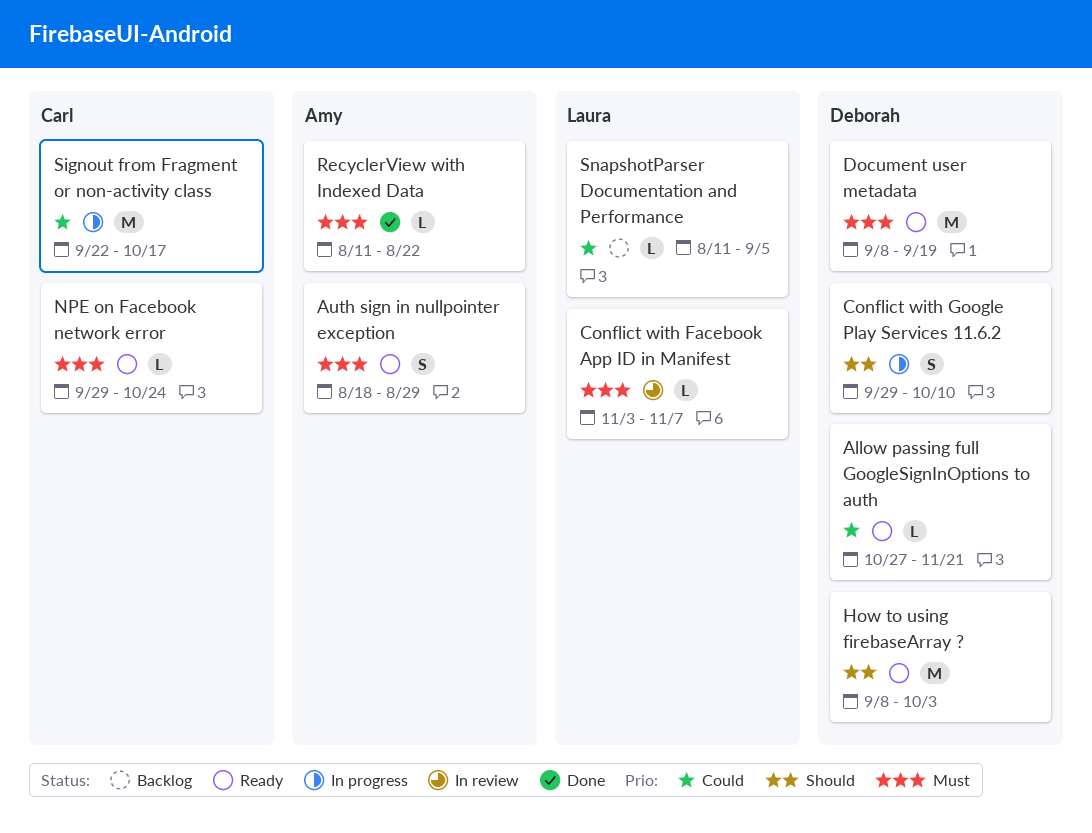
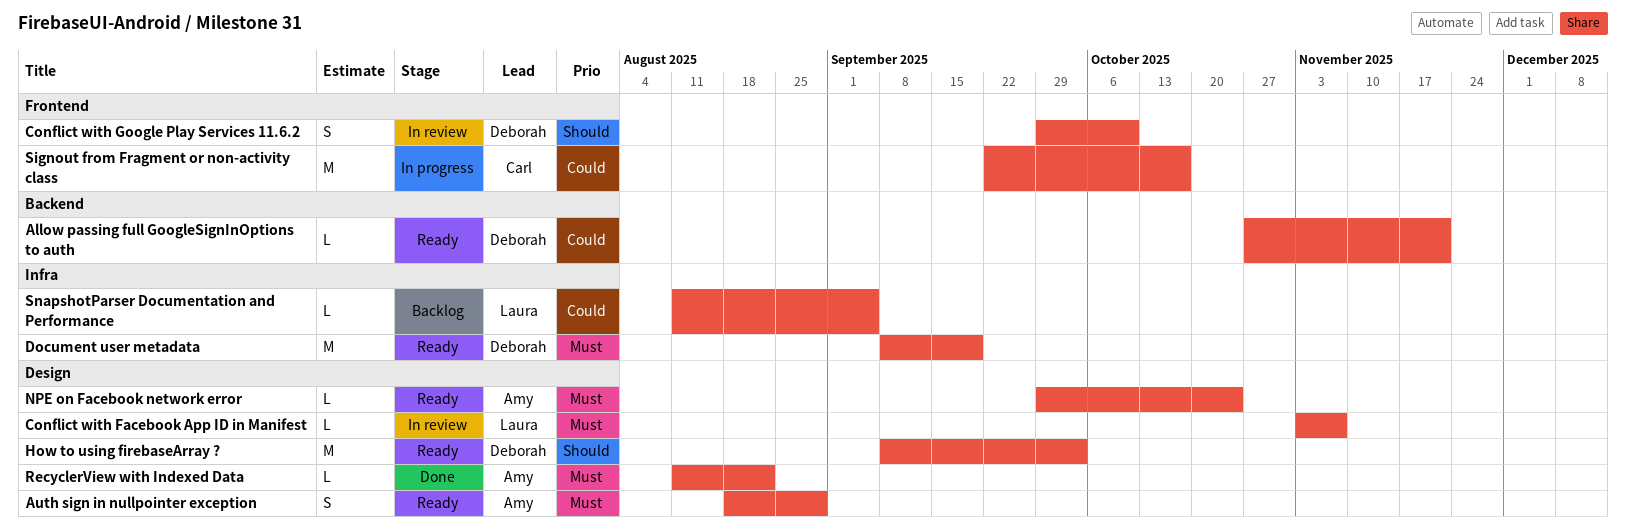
Conflict with Google Play Services 11.6.2, status: In progress -> In review
NPE on Facebook network error, owner: Carl -> Amy

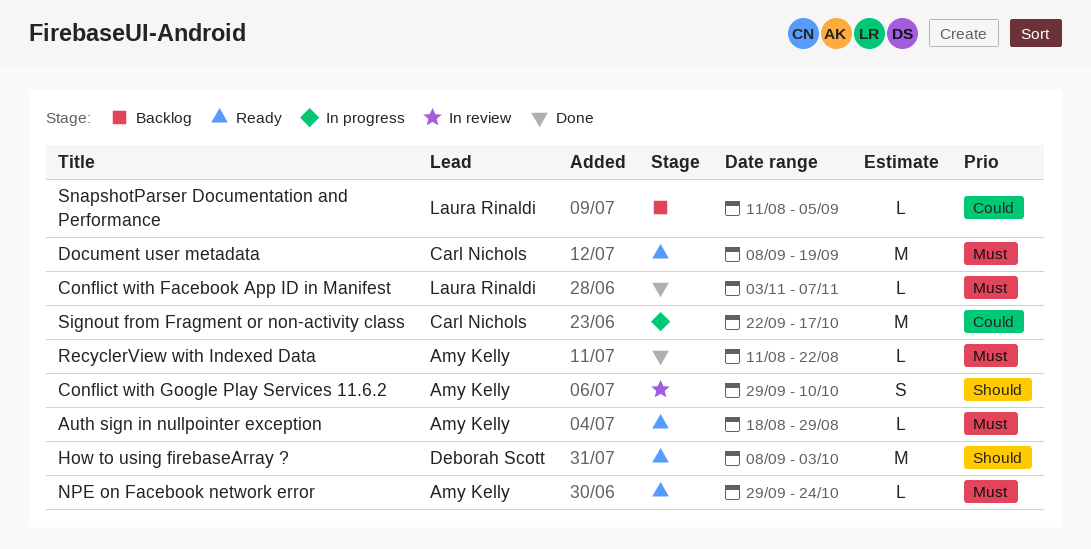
Allow passing full GoogleSignInOptions to auth: present -> none
Auth sign in nullpointer exception, estimate: S -> L
Conflict with Facebook App ID in Manifest, status: In review -> Done
Conflict with Google Play Services 11.6.2, owner: Deborah Scott -> Amy Kelly
Document user metadata, owner: Deborah Scott -> Carl Nichols

